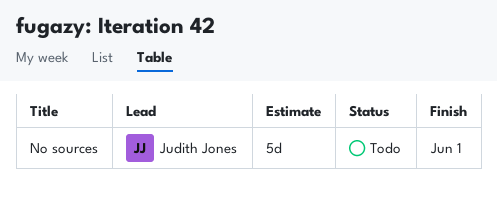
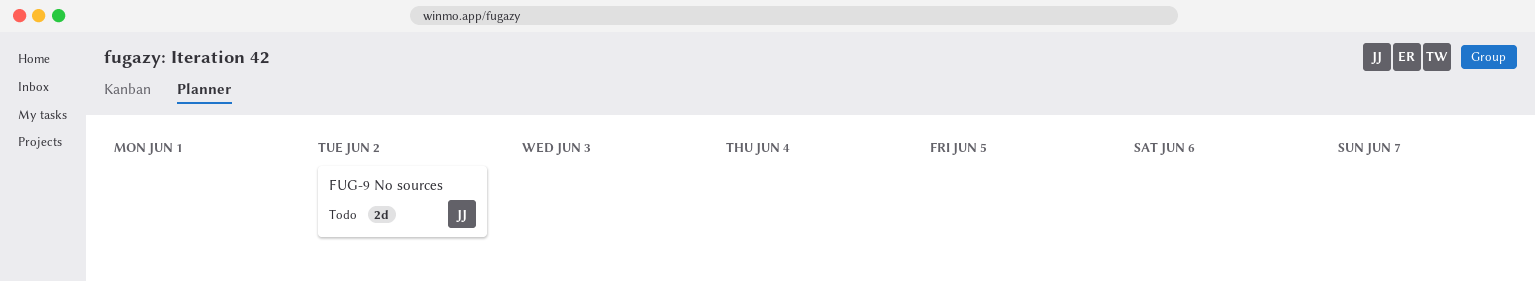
No sources, estimate: 5d -> 2d
No sources, due: Jun 1 -> Jun 2

